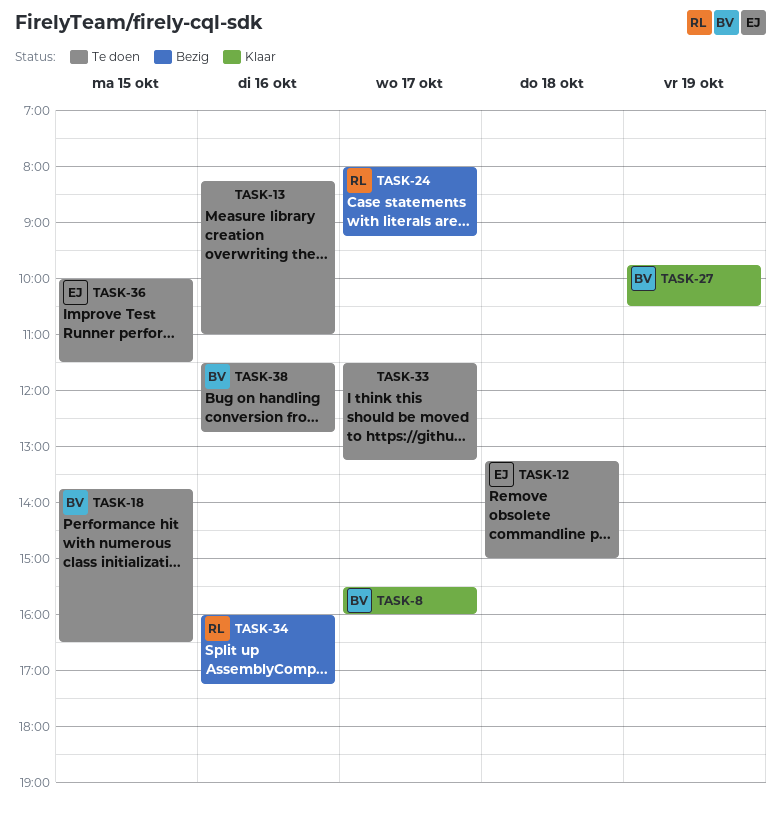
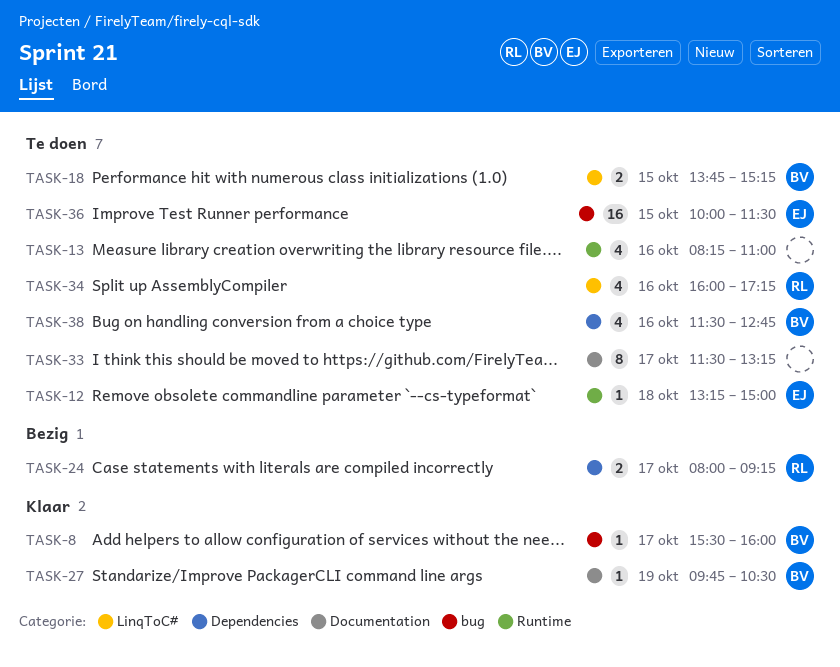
TASK-18, ends: 16:30 -> 15:15
TASK-34, status: Bezig -> Te doen

